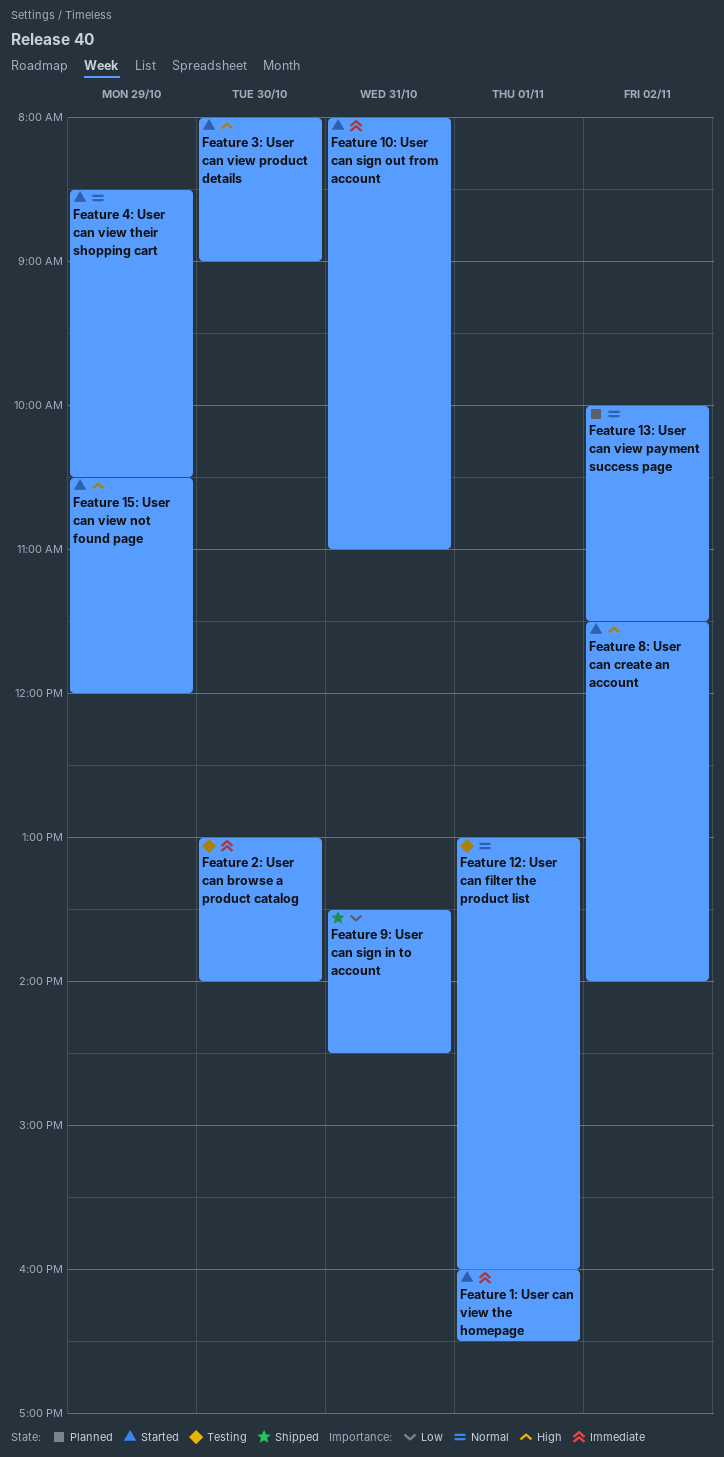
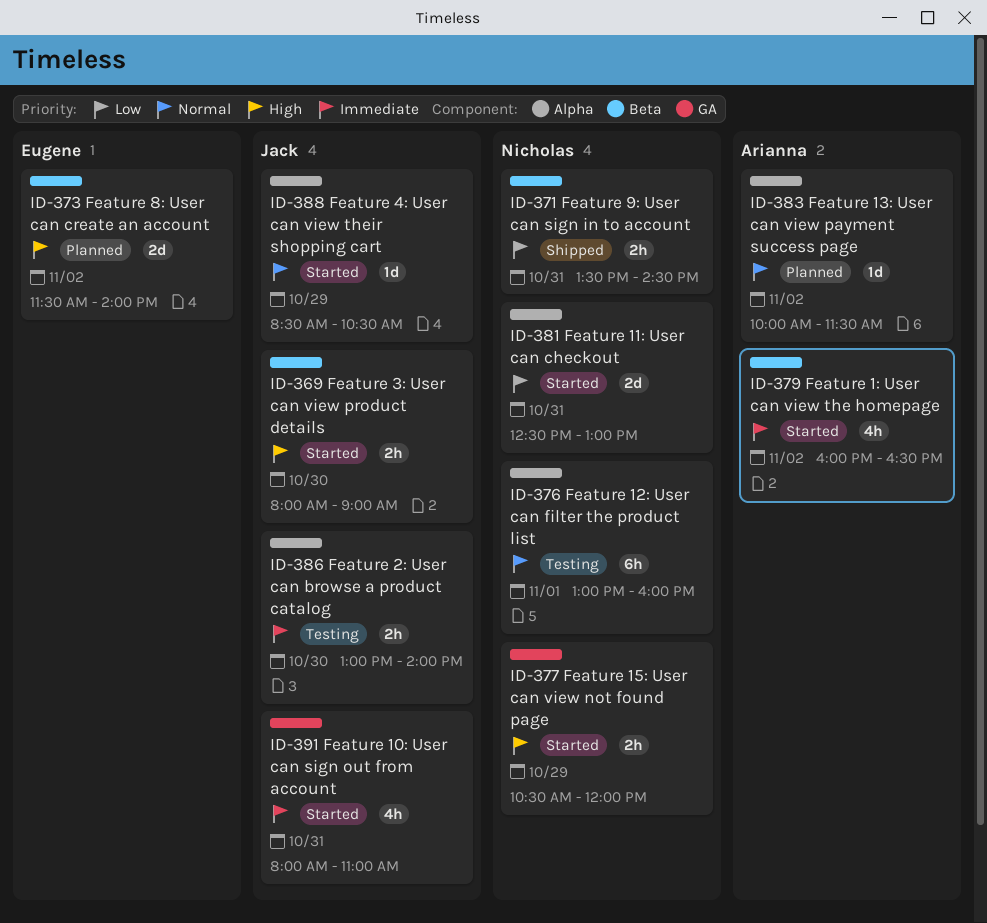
Feature 11: User can checkout: none -> present
Feature 1: User can view the homepage, day: Nov 1 -> Nov 2
Feature 8: User can create an account, status: Started -> Planned

